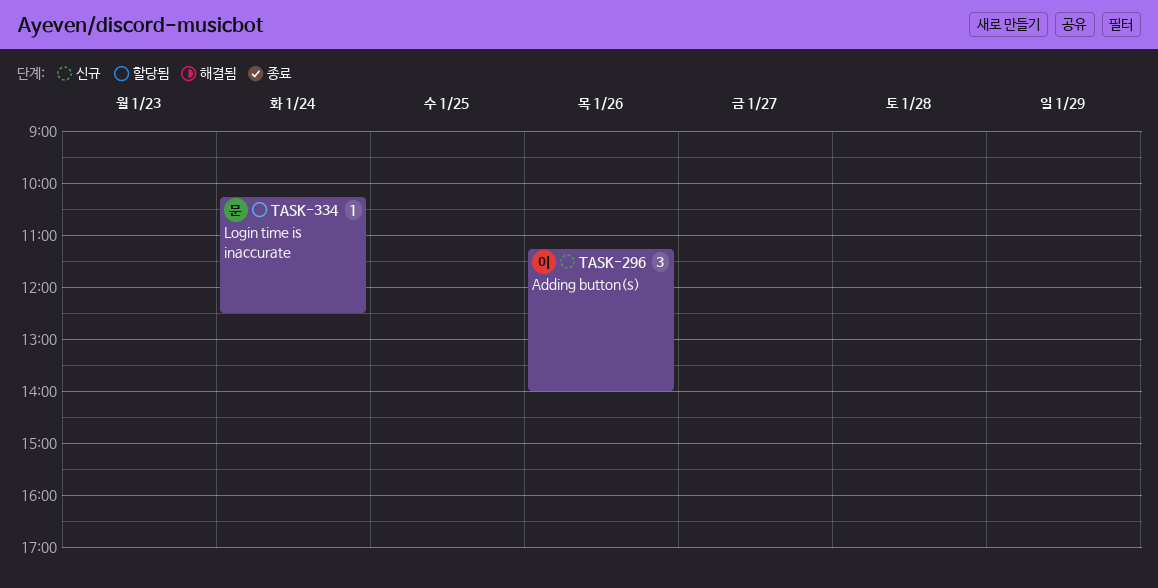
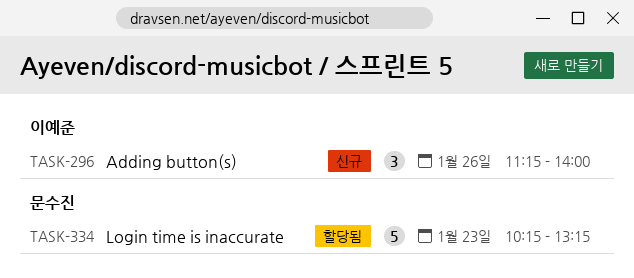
TASK-334, estimate: 1 -> 5
TASK-334, day: Jan 24 -> Jan 23
TASK-334, ends: 12:30 -> 13:15

